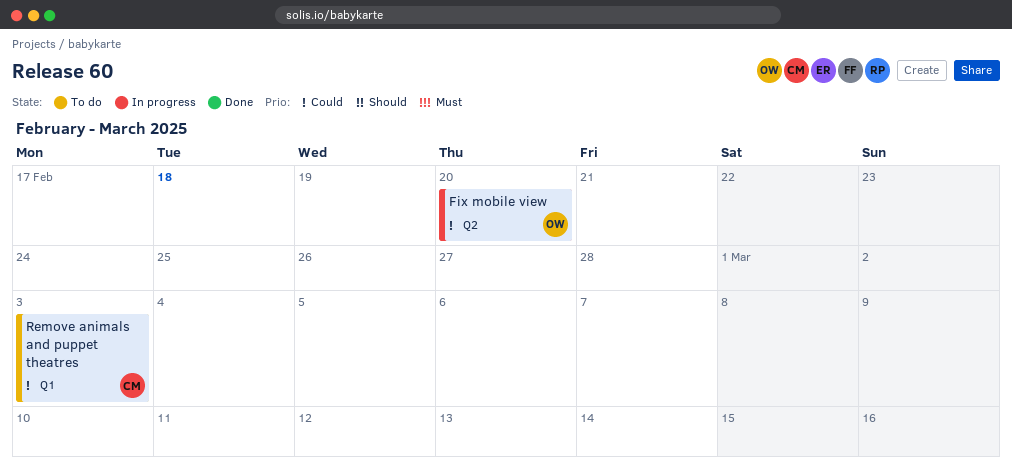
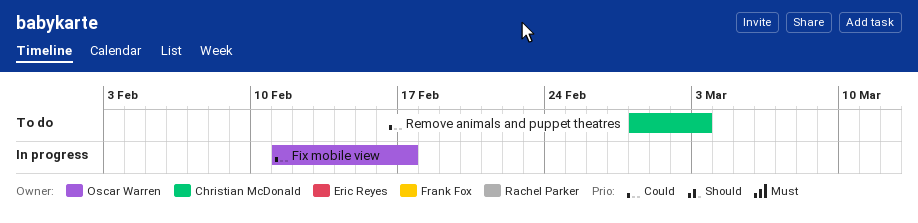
Fix mobile view, due: Feb 20 -> Feb 17

